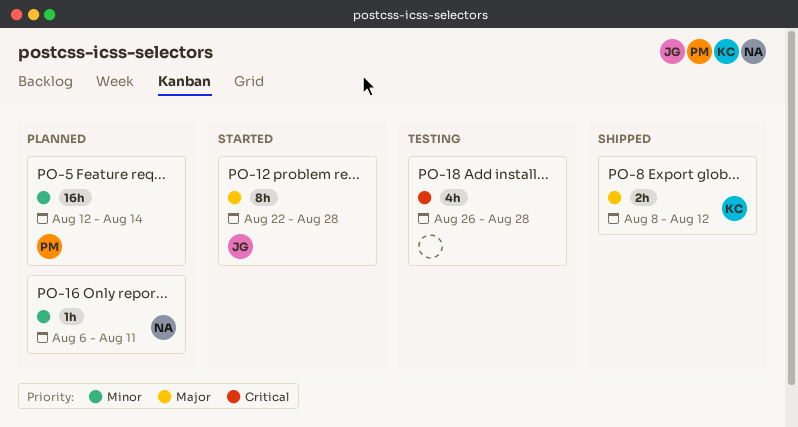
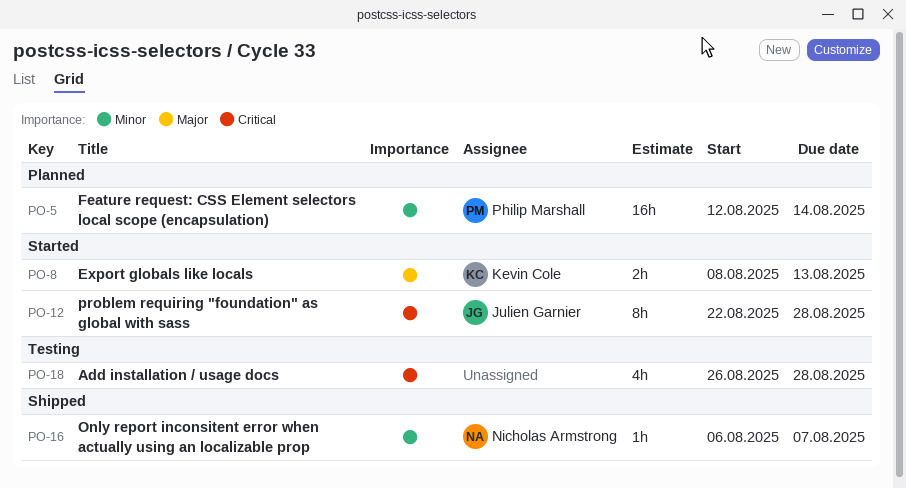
PO-8, status: Shipped -> Started
PO-8, due: Aug 12 -> Aug 13
PO-12, priority: Major -> Critical
PO-16, status: Planned -> Shipped
PO-16, due: Aug 11 -> Aug 7

